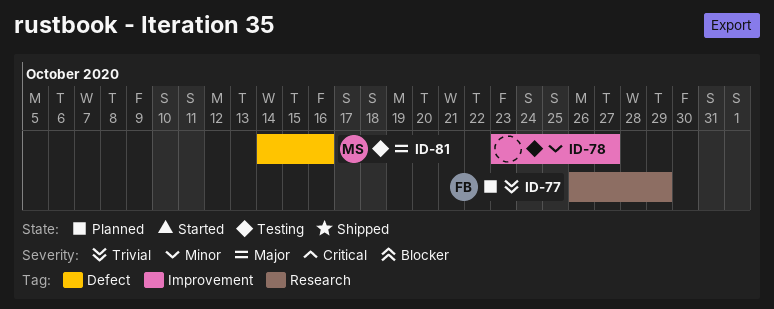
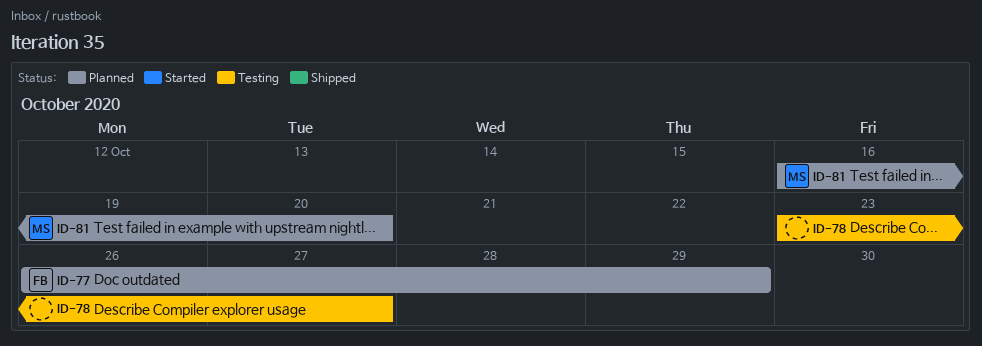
ID-81, status: Testing -> Planned
ID-81, start: Oct 14 -> Oct 16
ID-81, due: Oct 16 -> Oct 20

